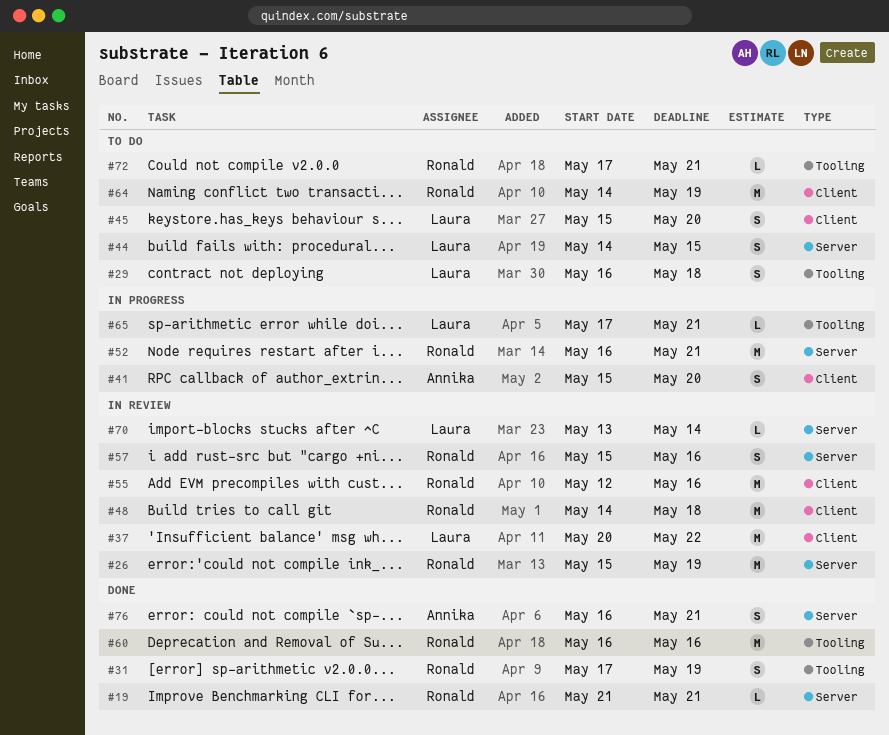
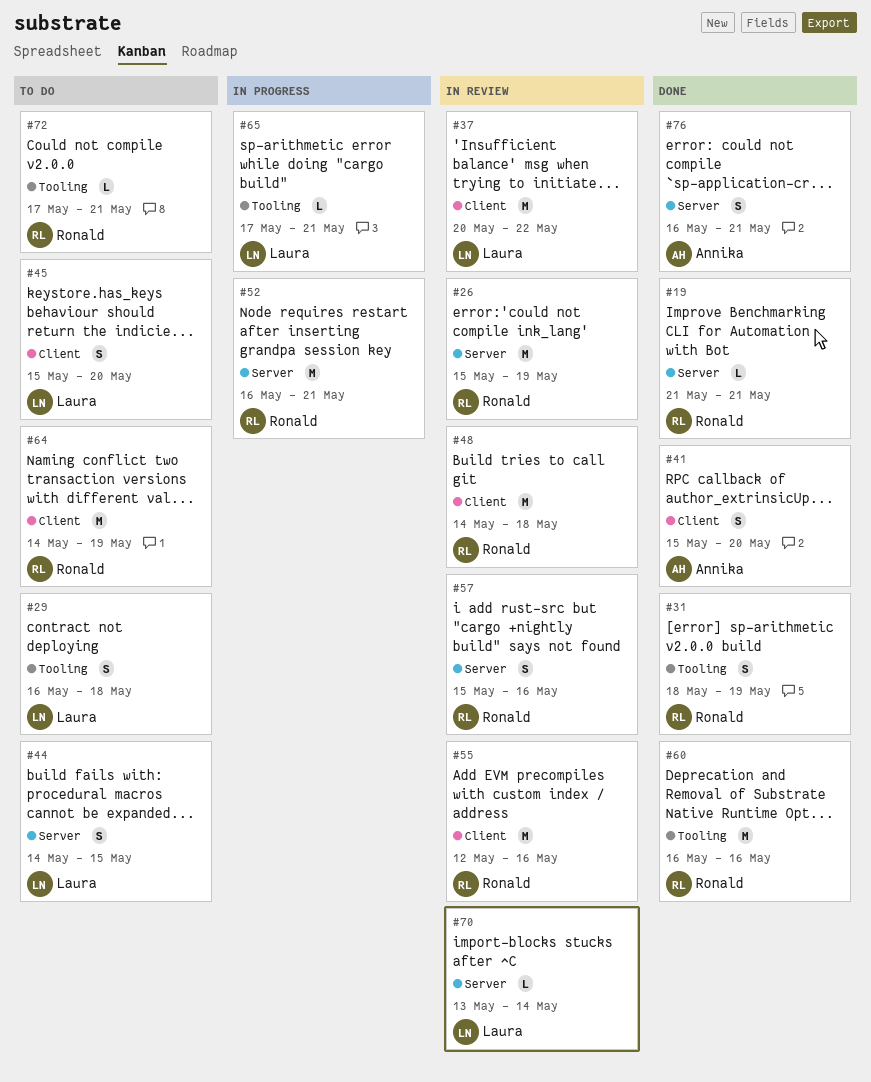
#31, start: May 17 -> May 18
#41, status: In progress -> Done

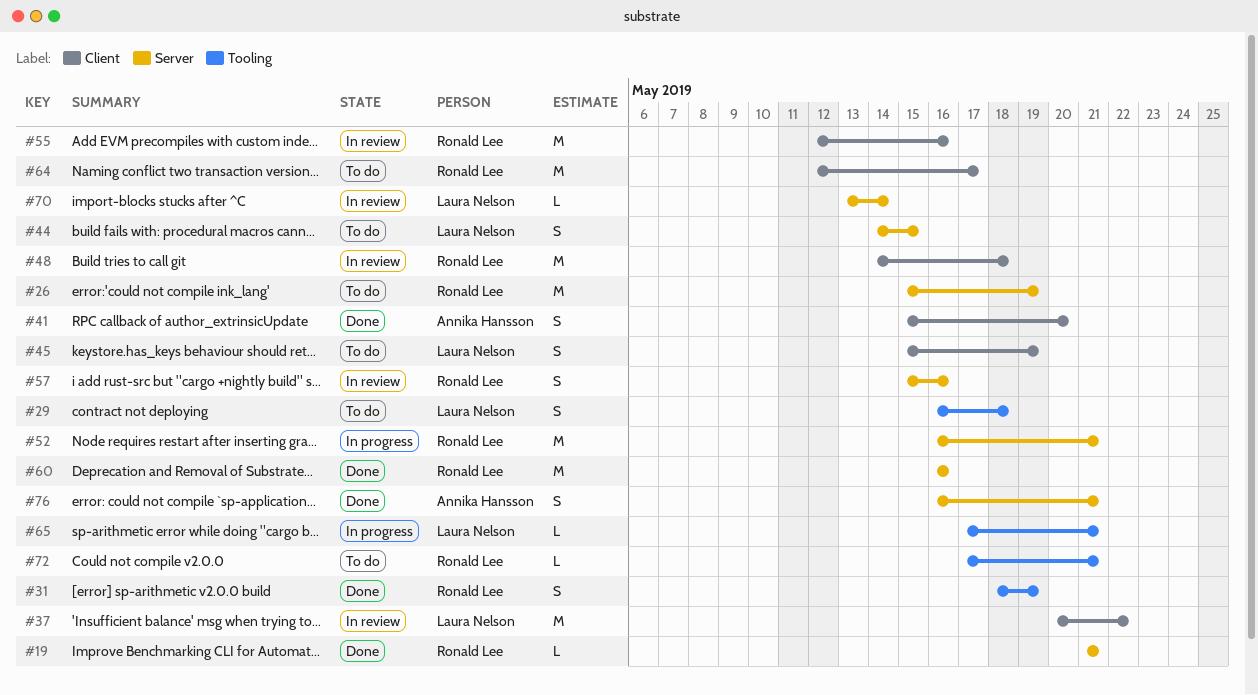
#26, status: In review -> To do
#45, due: May 20 -> May 19
#60, label: Tooling -> Server
#64, start: May 14 -> May 12
#64, due: May 19 -> May 17

